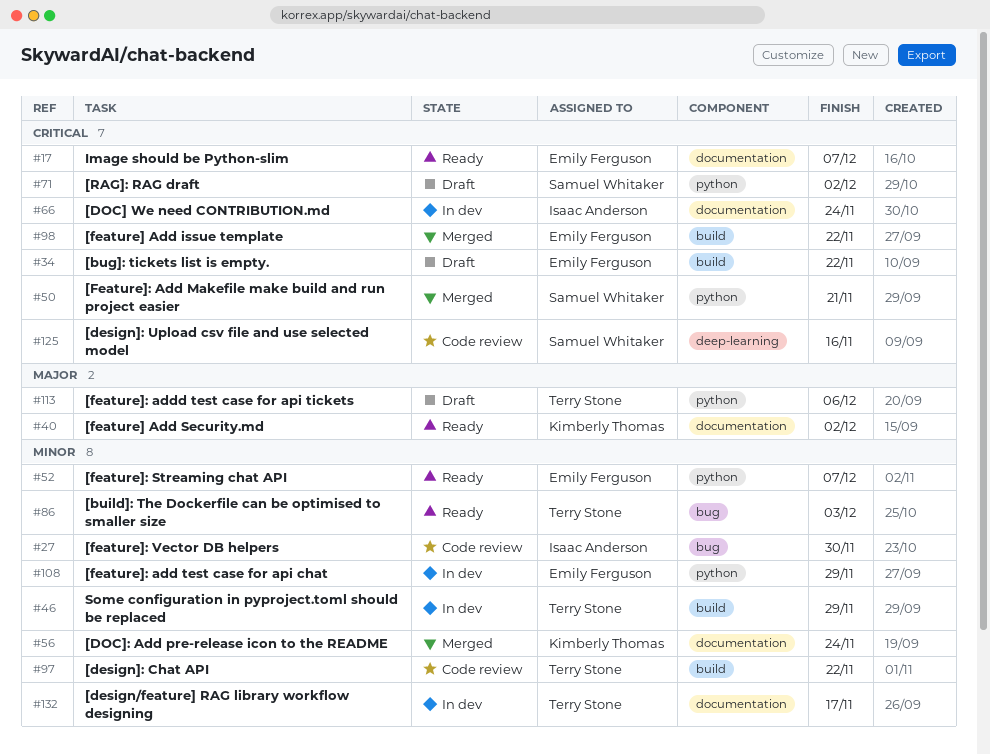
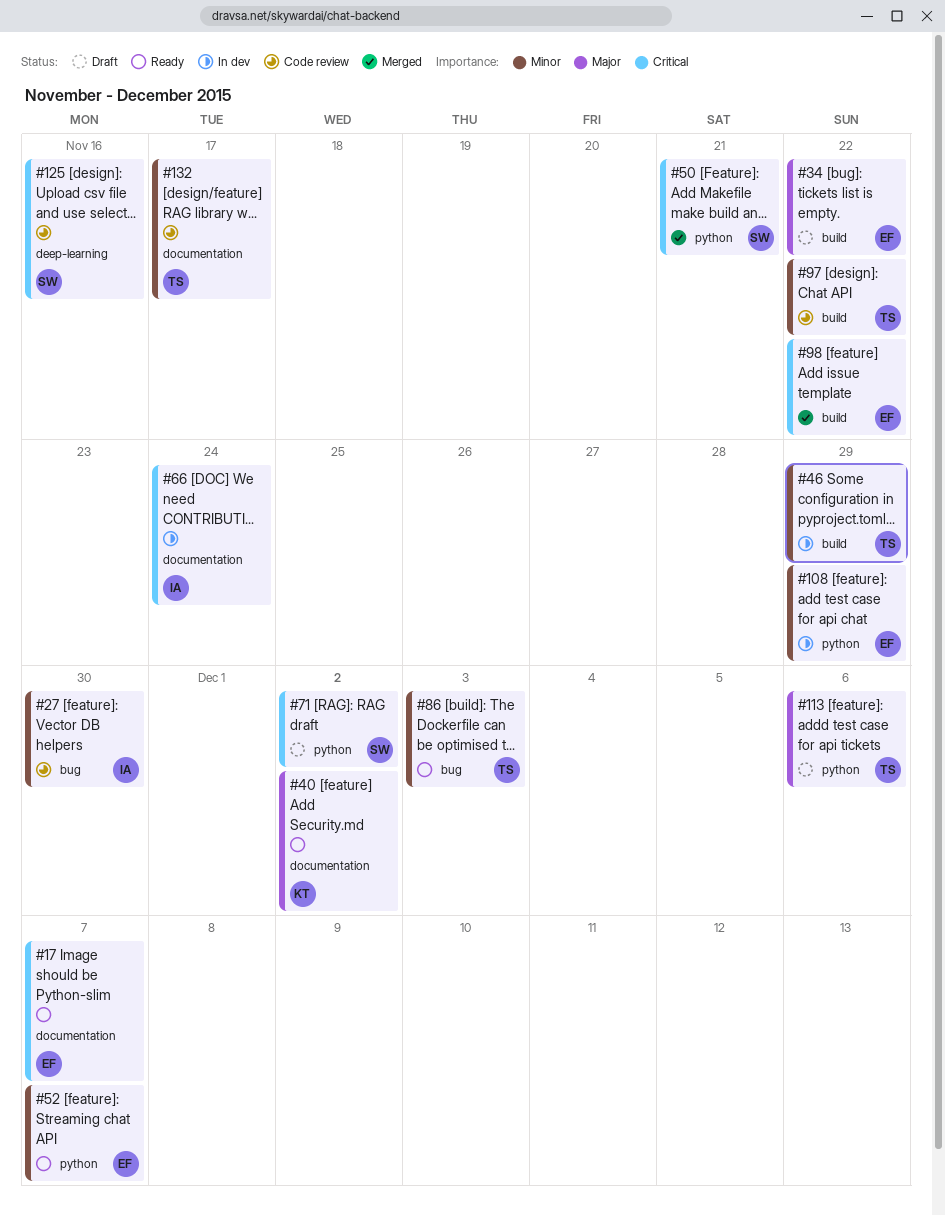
#34, priority: Critical -> Major
#56: present -> none
#132, status: In dev -> Code review

